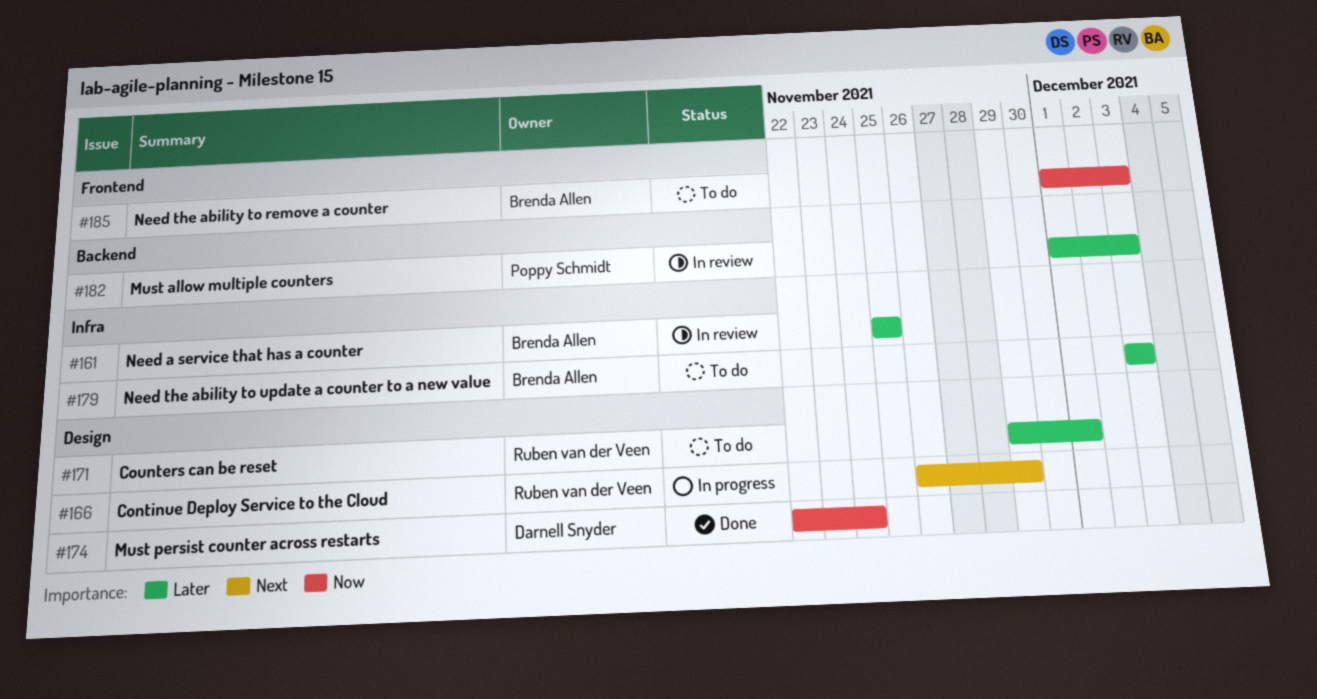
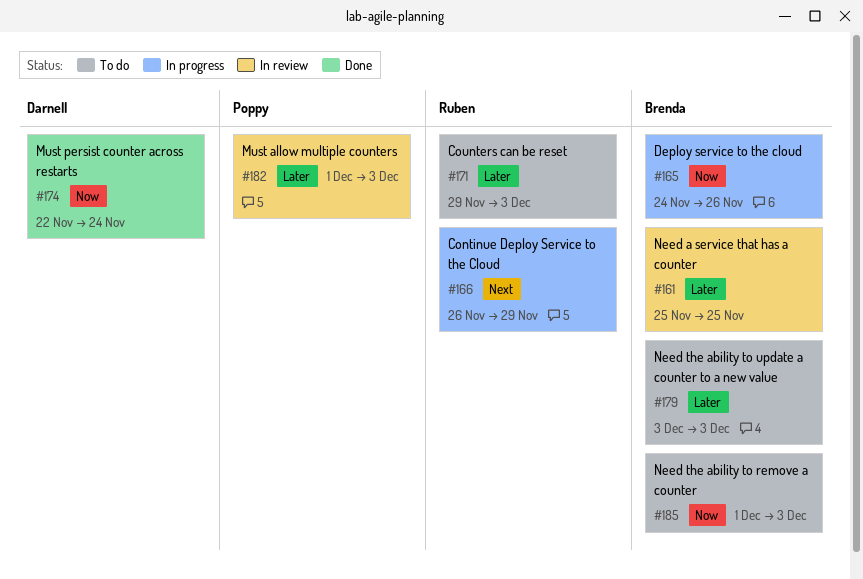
#165: none -> present
#171, due: Dec 1 -> Dec 3

